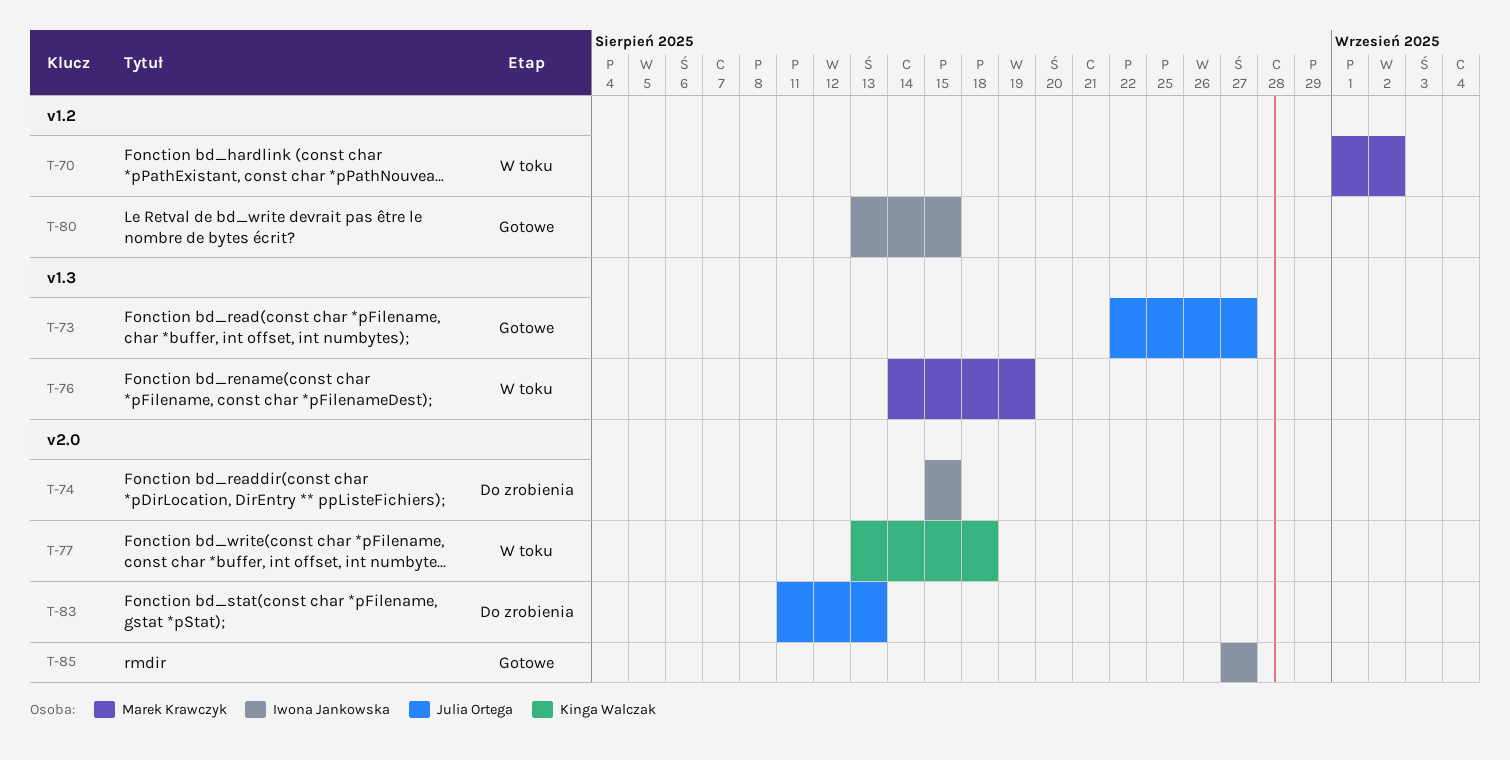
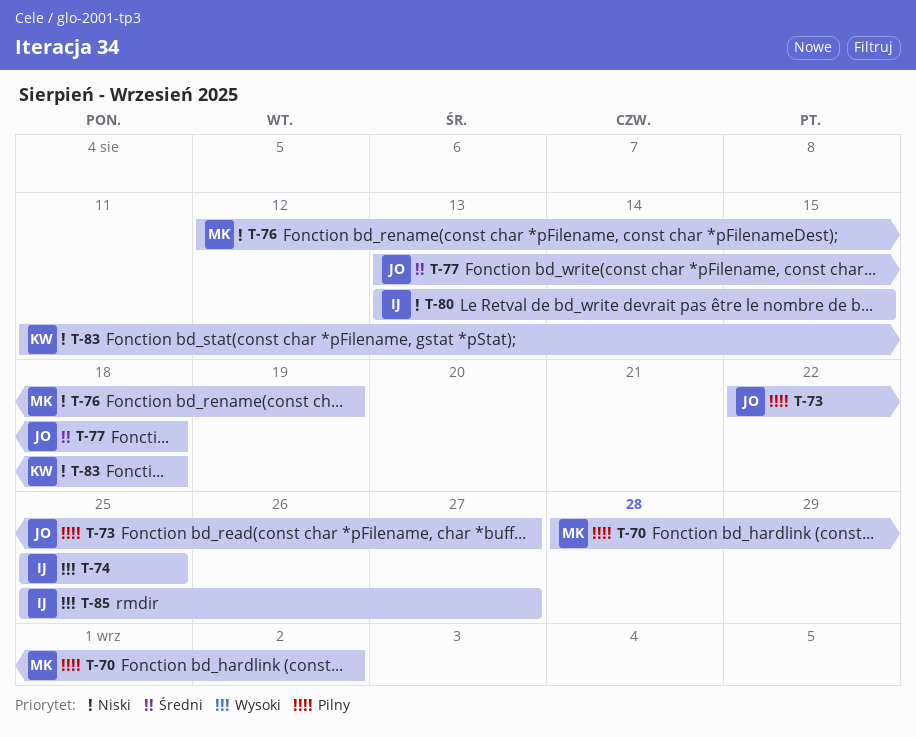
T-70, start: Sep 1 -> Aug 28
T-74, start: Aug 15 -> Aug 25
T-74, due: Aug 15 -> Aug 25
T-76, start: Aug 14 -> Aug 12
T-77, owner: Kinga Walczak -> Julia Ortega
T-83, owner: Julia Ortega -> Kinga Walczak
T-83, due: Aug 13 -> Aug 18
T-85, start: Aug 27 -> Aug 25

